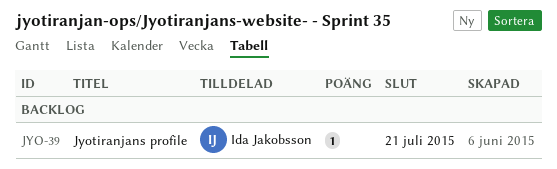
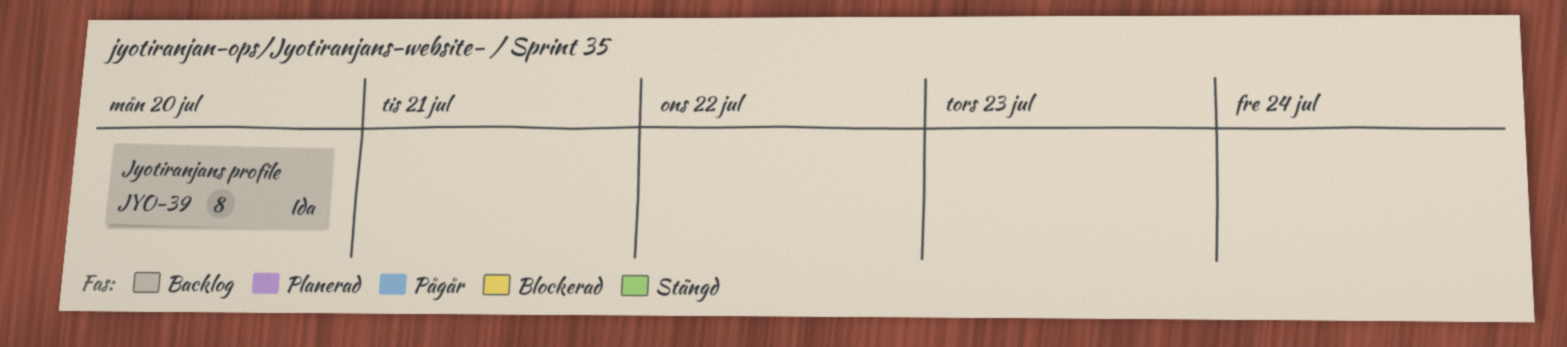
JYO-39, estimate: 1 -> 8
JYO-39, due: Jul 21 -> Jul 20

